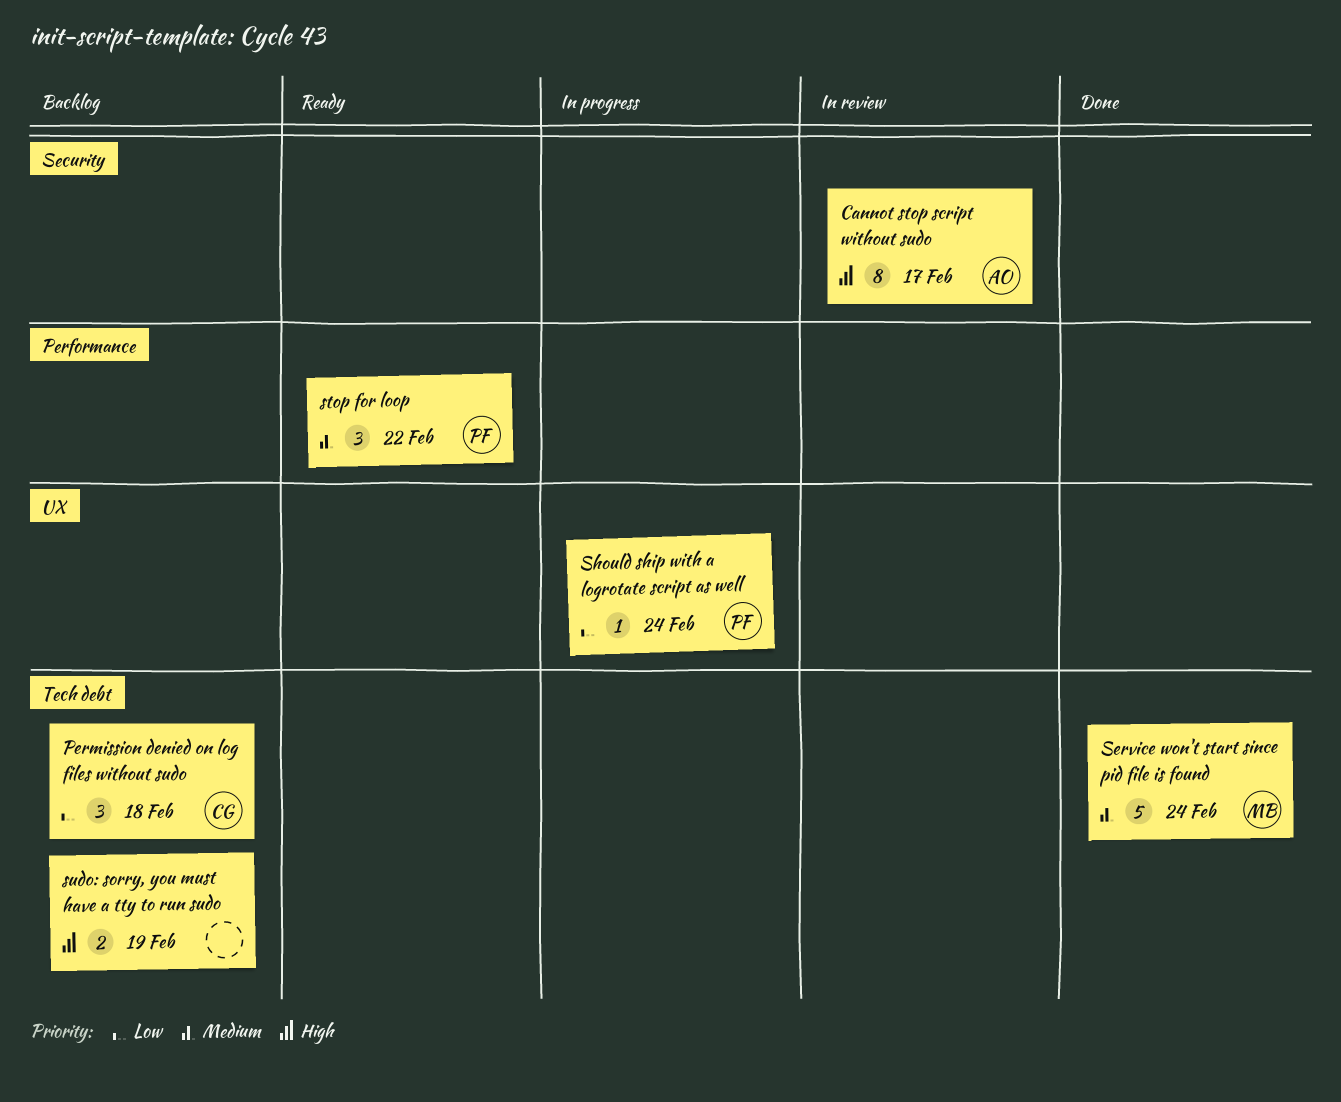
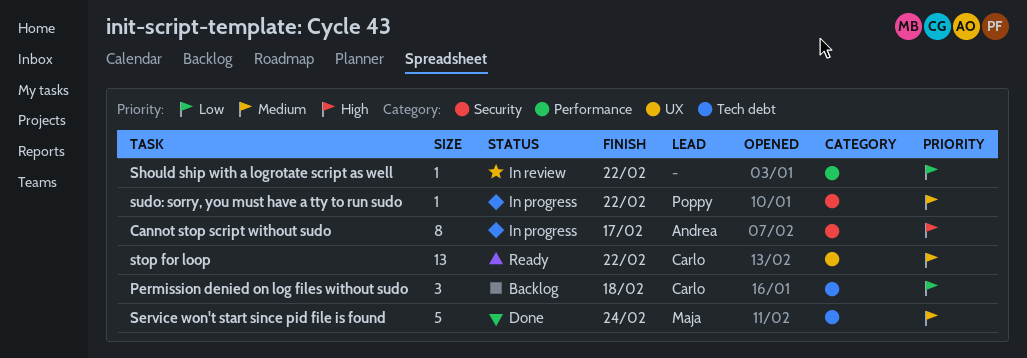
Cannot stop script without sudo, status: In review -> In progress
Should ship with a logrotate script as well, status: In progress -> In review
Should ship with a logrotate script as well, owner: Poppy -> none
Should ship with a logrotate script as well, label: UX -> Performance
Should ship with a logrotate script as well, due: Feb 24 -> Feb 22
stop for loop, owner: Poppy -> Carlo
stop for loop, label: Performance -> UX
stop for loop, estimate: 3 -> 13
sudo: sorry, you must have a tty to run sudo, status: Backlog -> In progress
sudo: sorry, you must have a tty to run sudo, owner: none -> Poppy
sudo: sorry, you must have a tty to run sudo, priority: High -> Medium
sudo: sorry, you must have a tty to run sudo, label: Tech debt -> Security
sudo: sorry, you must have a tty to run sudo, estimate: 2 -> 1
sudo: sorry, you must have a tty to run sudo, due: Feb 19 -> Feb 22

